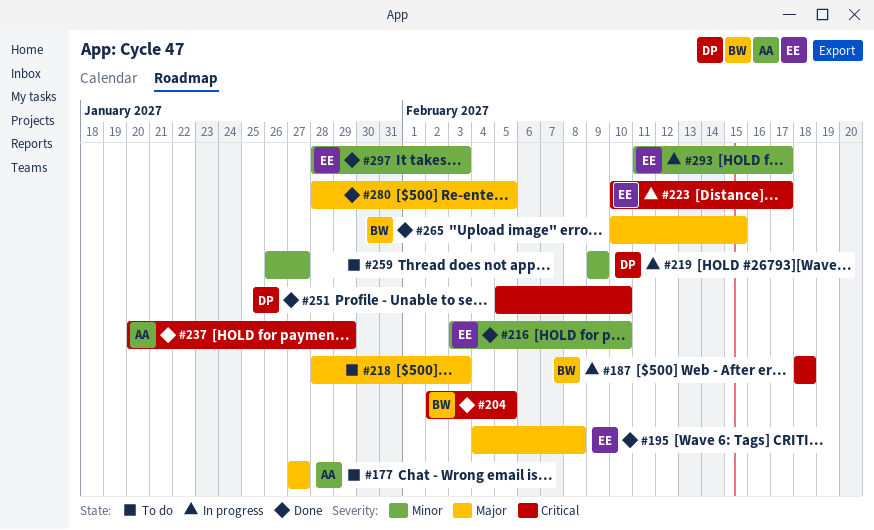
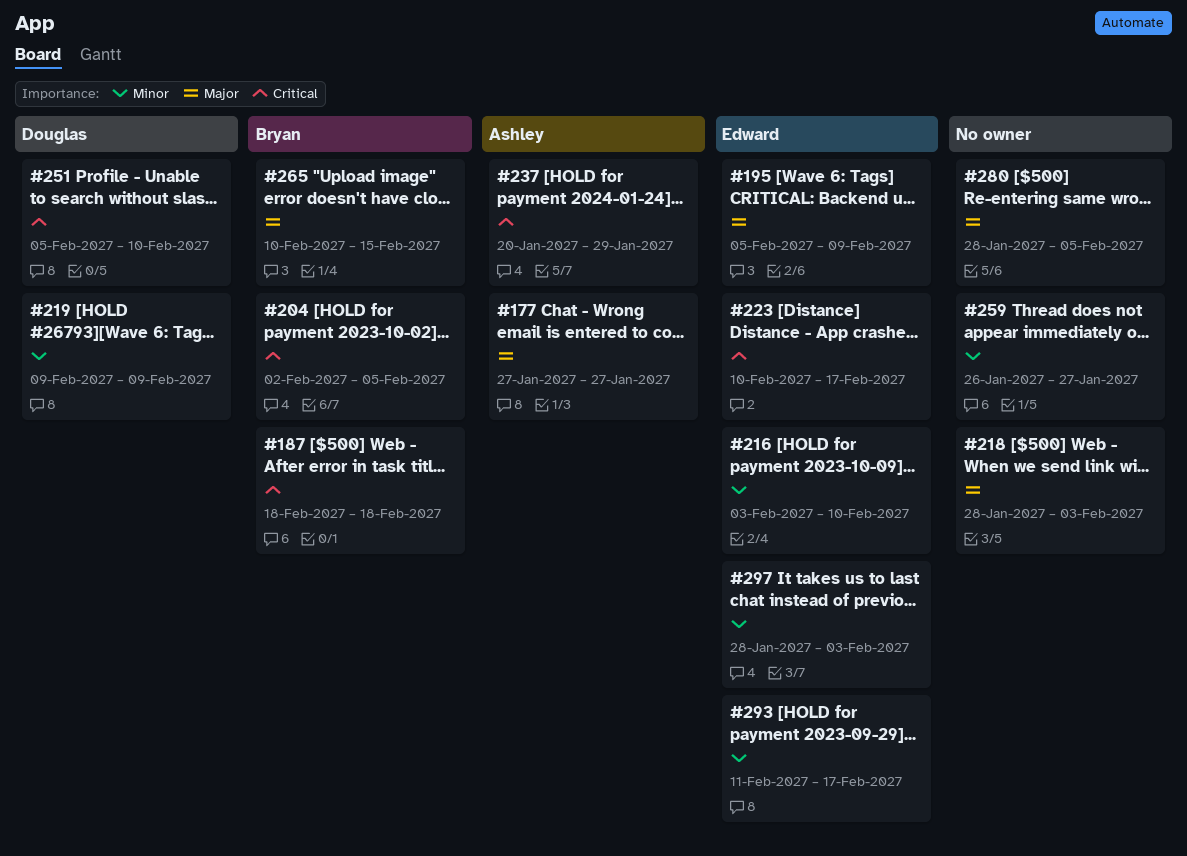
#195, start: Feb 4 -> Feb 5
#195, due: Feb 8 -> Feb 9

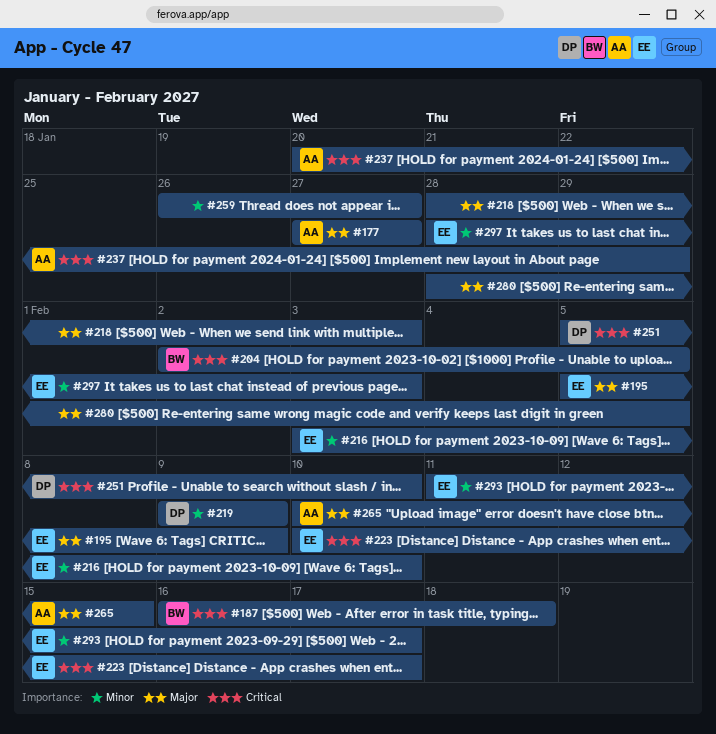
#187, start: Feb 18 -> Feb 16
#265, owner: Bryan -> Ashley

